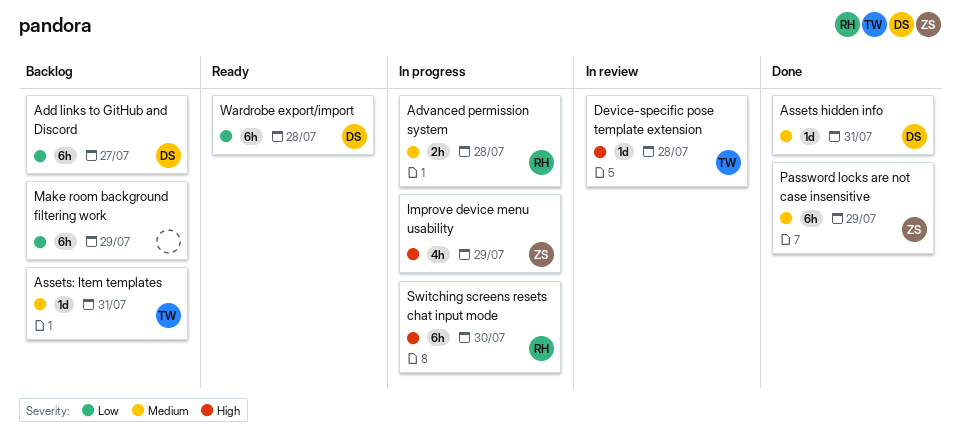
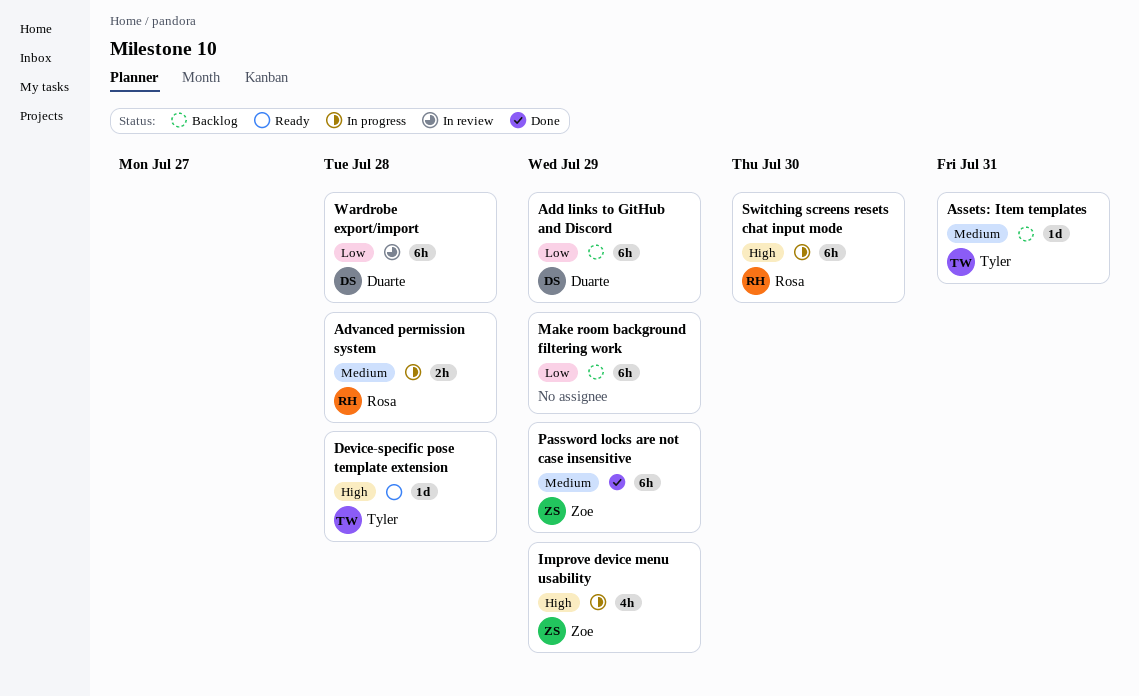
Add links to GitHub and Discord, due: Jul 27 -> Jul 29
Assets hidden info: present -> none
Device-specific pose template extension, status: In review -> Ready
Wardrobe export/import, status: Ready -> In review

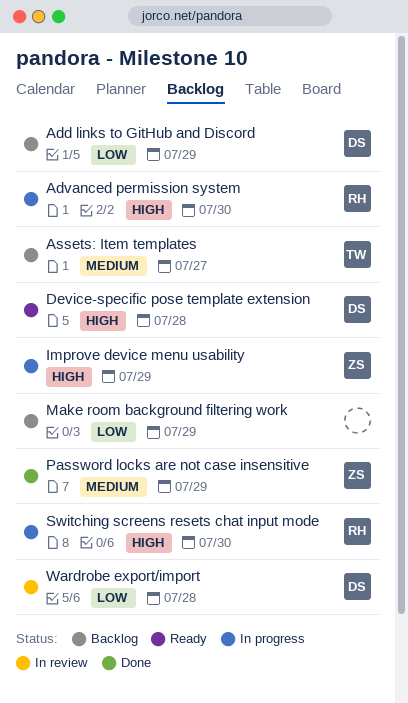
Advanced permission system, priority: Medium -> High
Advanced permission system, due: Jul 28 -> Jul 30
Assets: Item templates, due: Jul 31 -> Jul 27
Device-specific pose template extension, owner: Tyler -> Duarte

